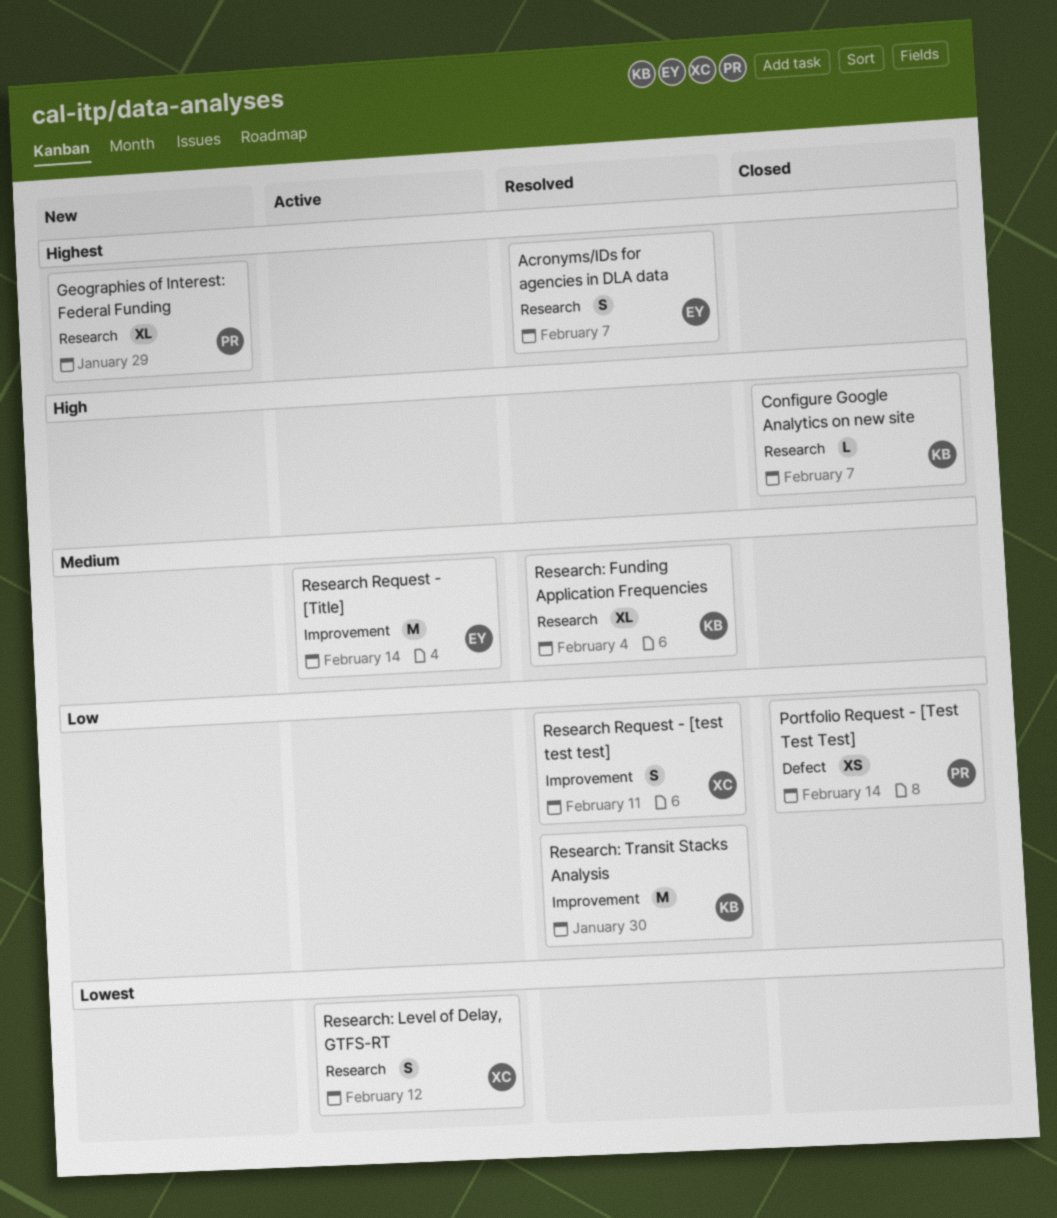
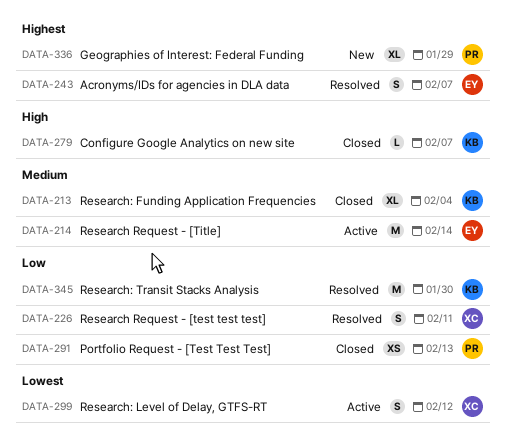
Portfolio Request - [Test Test Test], due: Feb 14 -> Feb 13
Research: Funding Application Frequencies, status: Resolved -> Closed

